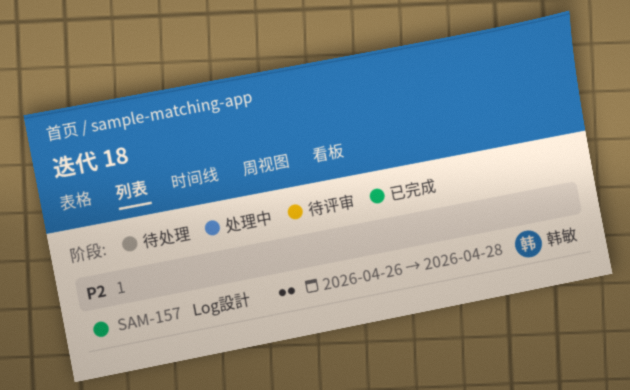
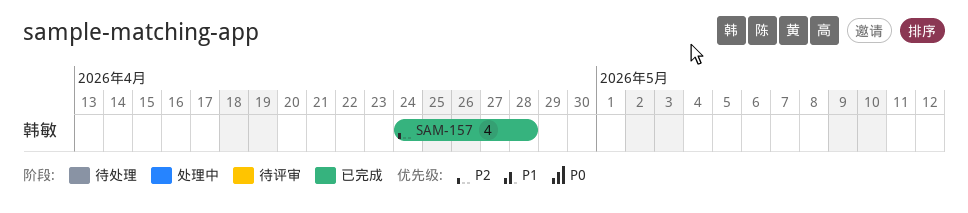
SAM-157, estimate: 2 -> 4
SAM-157, start: Apr 26 -> Apr 24

